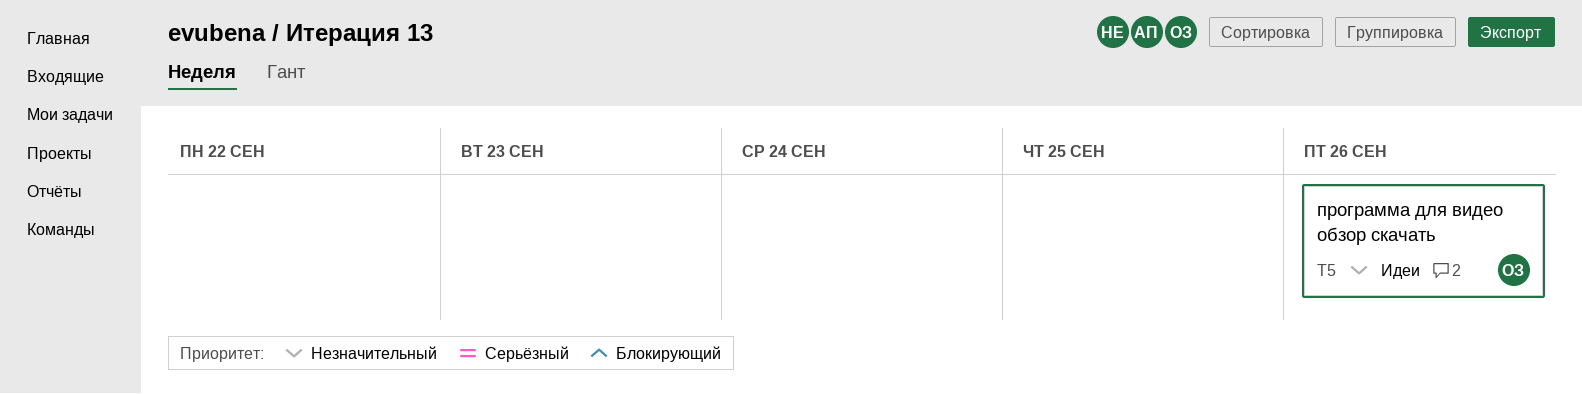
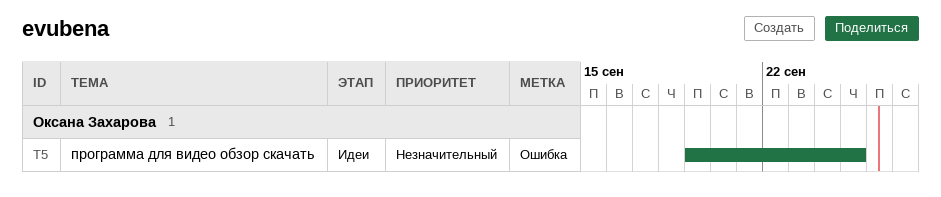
T5, due: Sep 26 -> Sep 25

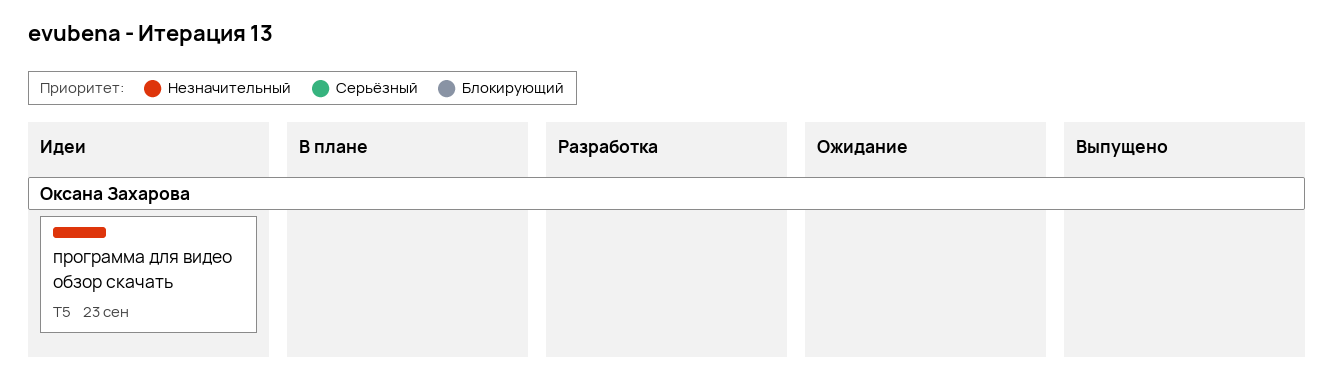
T5, due: Sep 25 -> Sep 23

